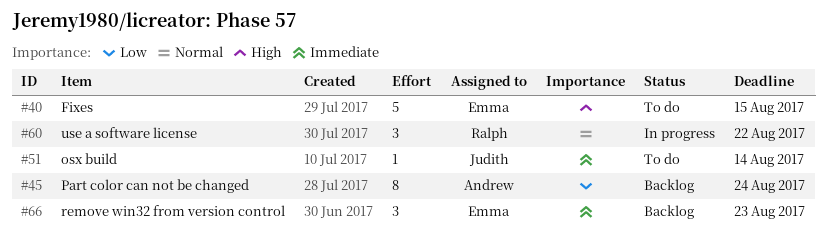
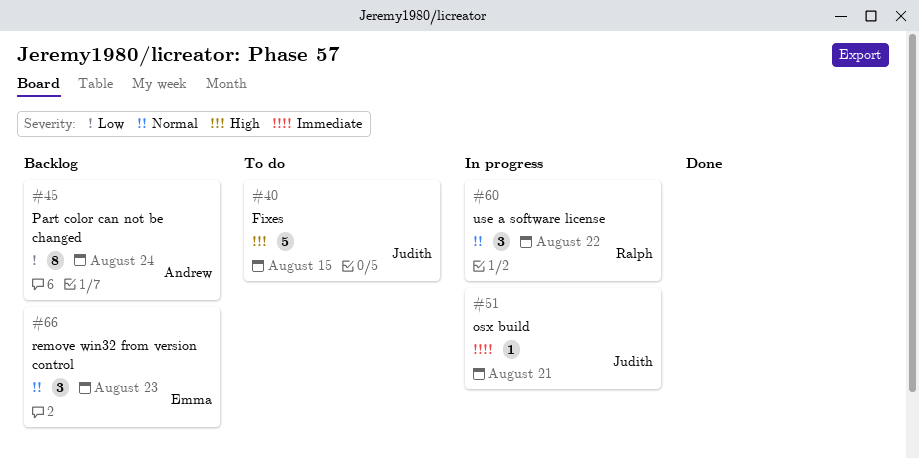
#40, owner: Emma -> Judith
#51, status: To do -> In progress
#51, due: Aug 14 -> Aug 21
#66, priority: Immediate -> Normal

